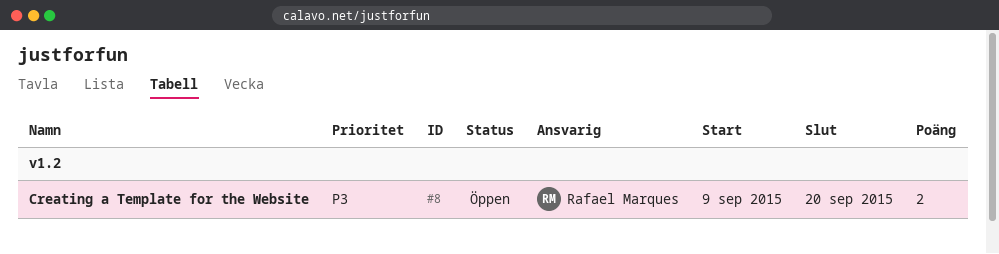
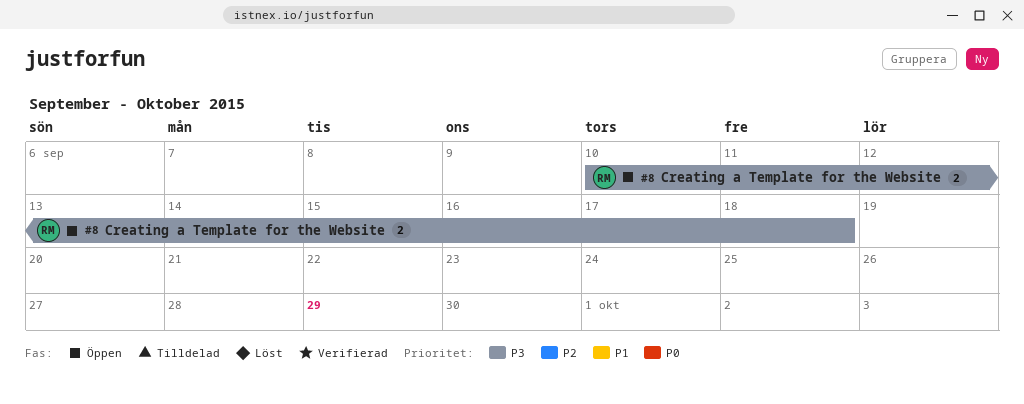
#8, start: Sep 9 -> Sep 10
#8, due: Sep 20 -> Sep 18

